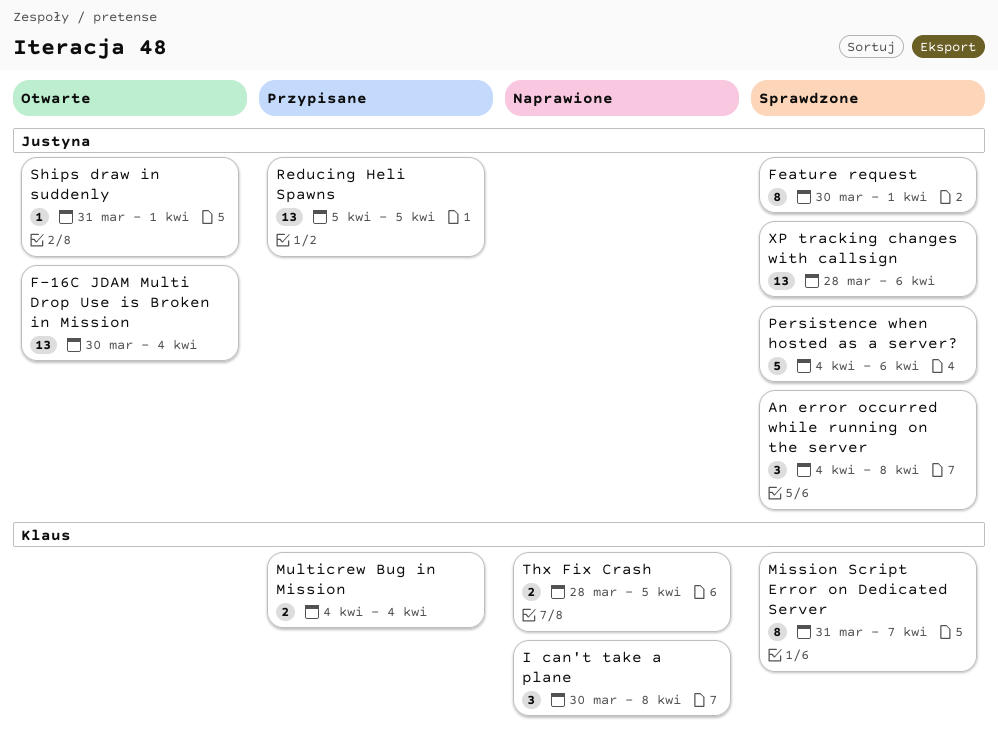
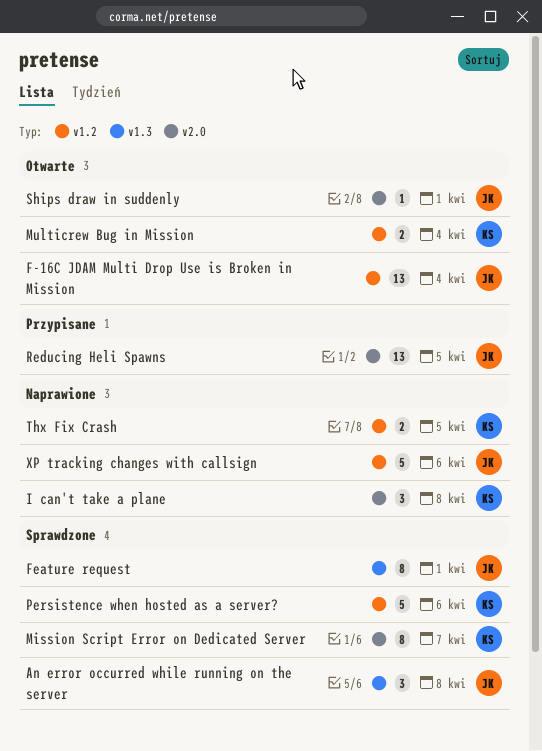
Multicrew Bug in Mission, status: Przypisane -> Otwarte
Persistence when hosted as a server?, owner: Justyna -> Klaus
XP tracking changes with callsign, status: Sprawdzone -> Naprawione
XP tracking changes with callsign, estimate: 13 -> 5

